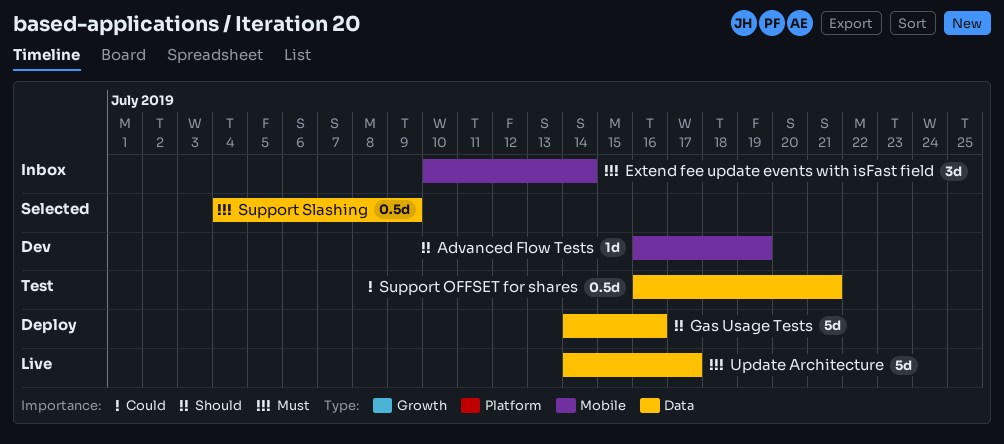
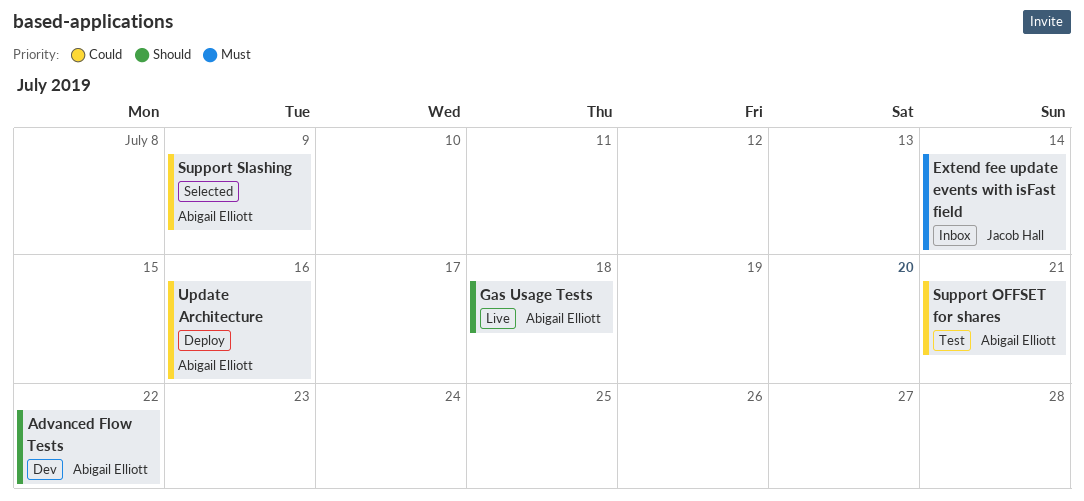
Advanced Flow Tests, due: Jul 19 -> Jul 22
Gas Usage Tests, status: Deploy -> Live
Gas Usage Tests, due: Jul 16 -> Jul 18
Support Slashing, priority: Must -> Could
Update Architecture, status: Live -> Deploy
Update Architecture, priority: Must -> Could
Update Architecture, due: Jul 17 -> Jul 16

